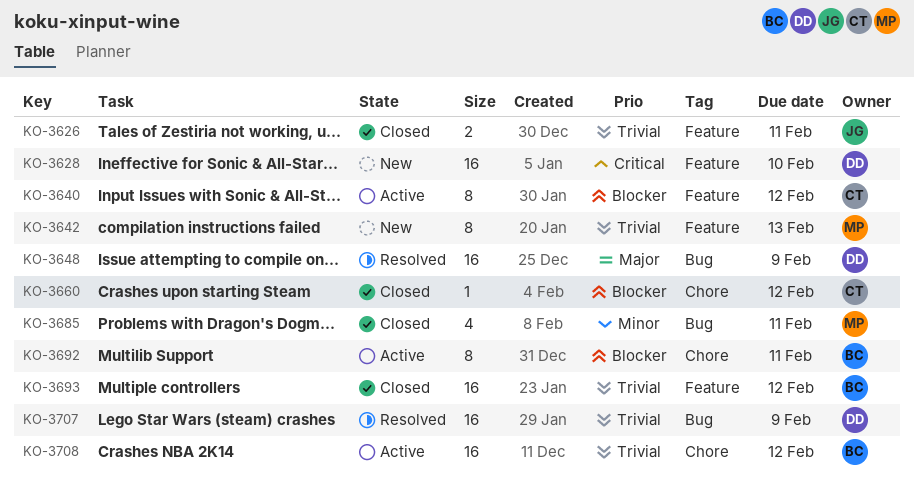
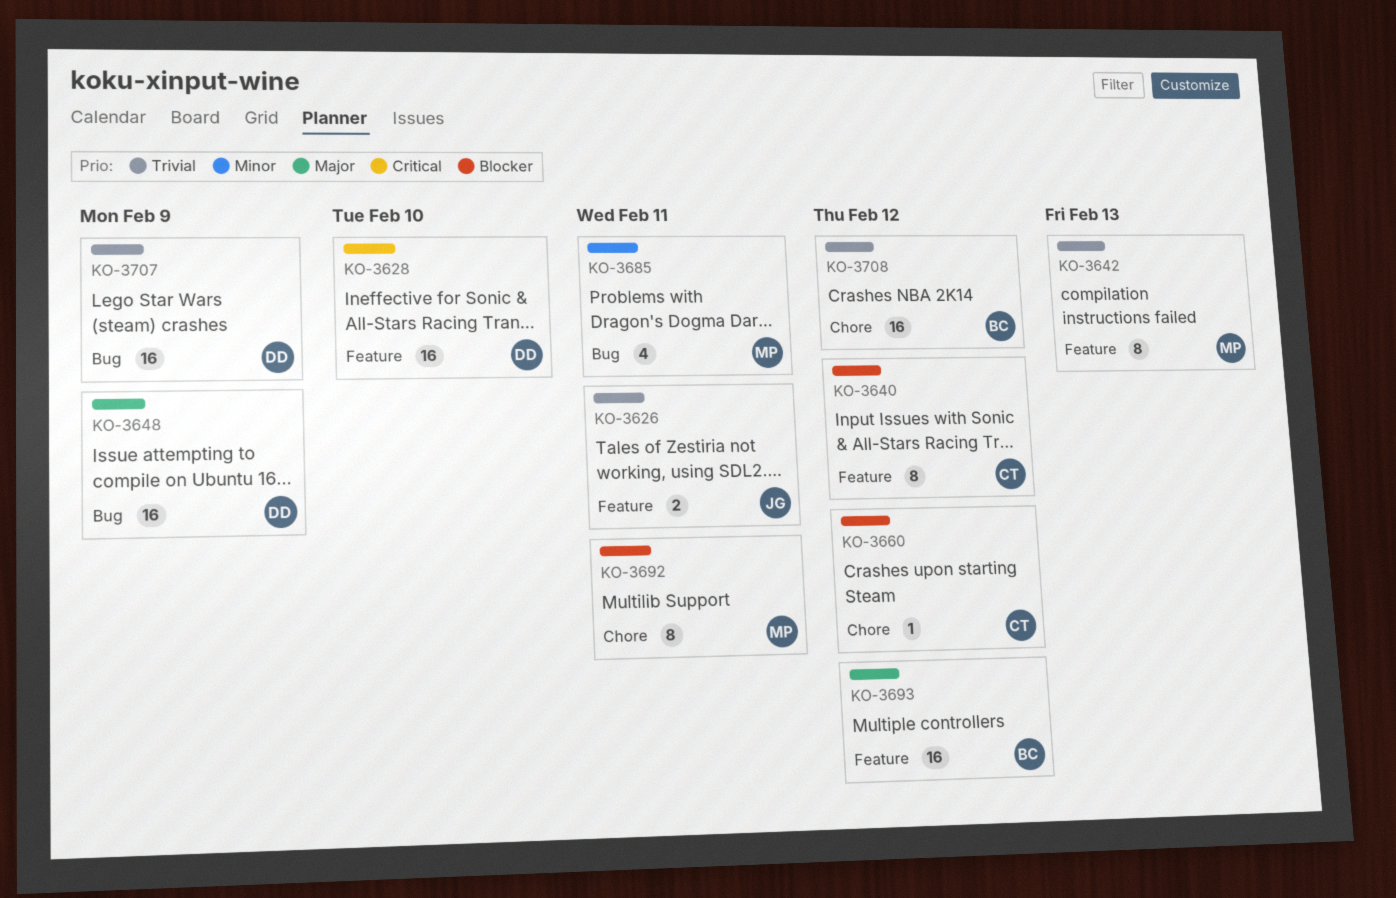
KO-3692, owner: BC -> MP
KO-3693, priority: Trivial -> Major

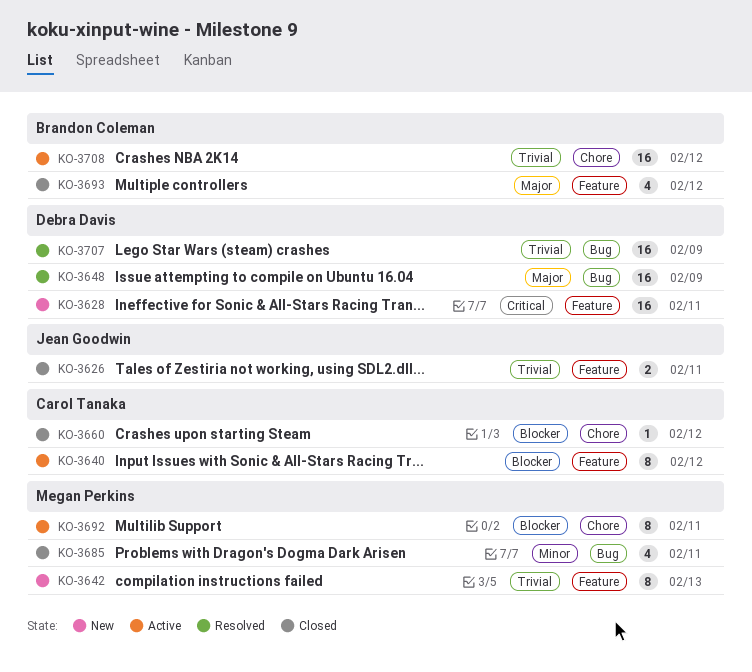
KO-3628, due: Feb 10 -> Feb 11
KO-3693, estimate: 16 -> 4

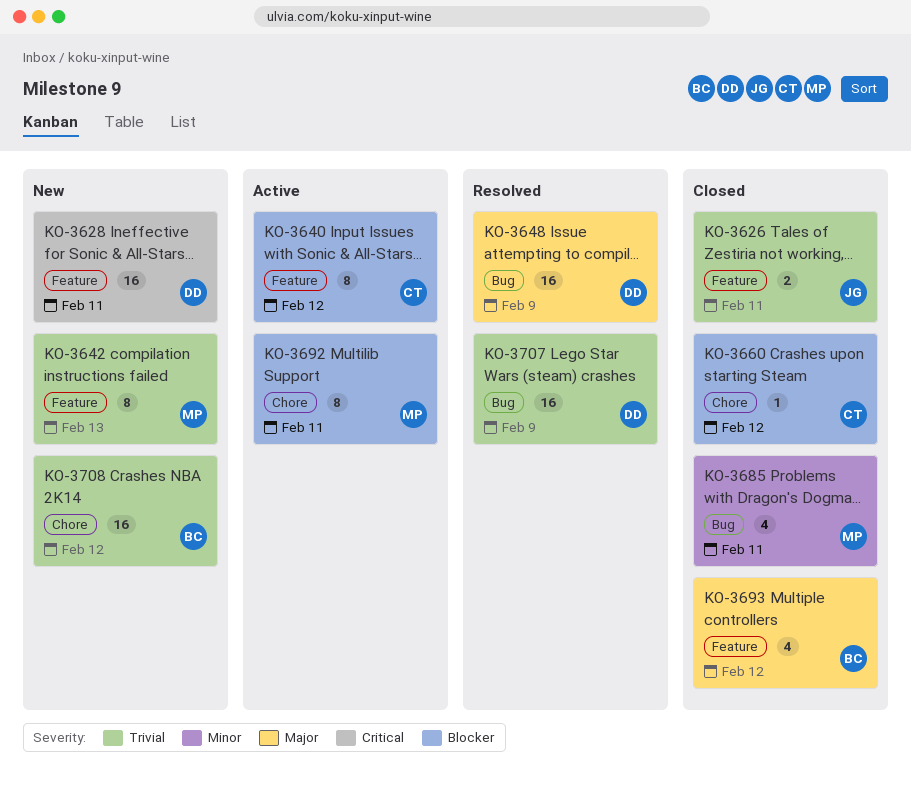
KO-3708, status: Active -> New

